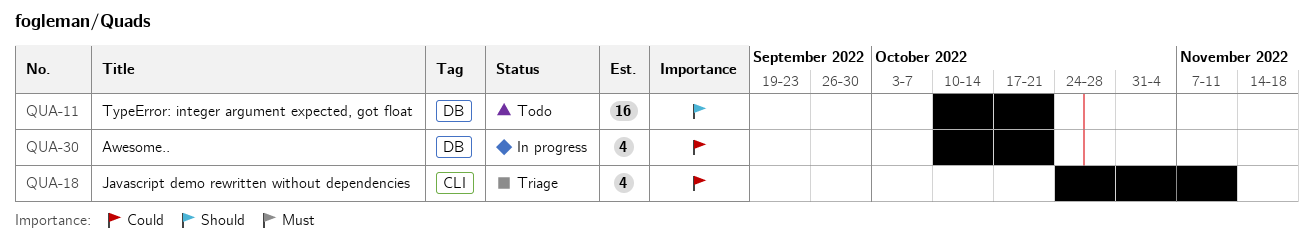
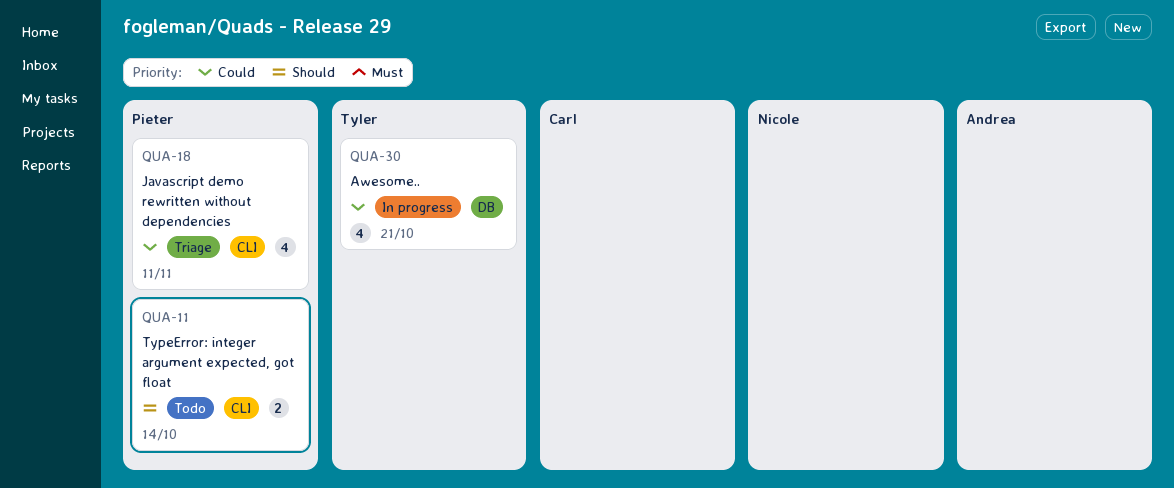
QUA-11, label: DB -> CLI
QUA-11, estimate: 16 -> 2
QUA-11, due: Oct 21 -> Oct 14

